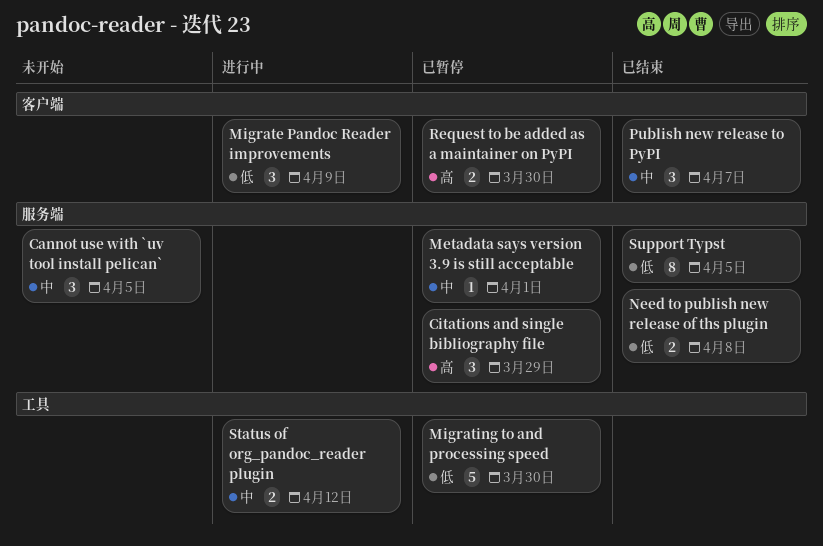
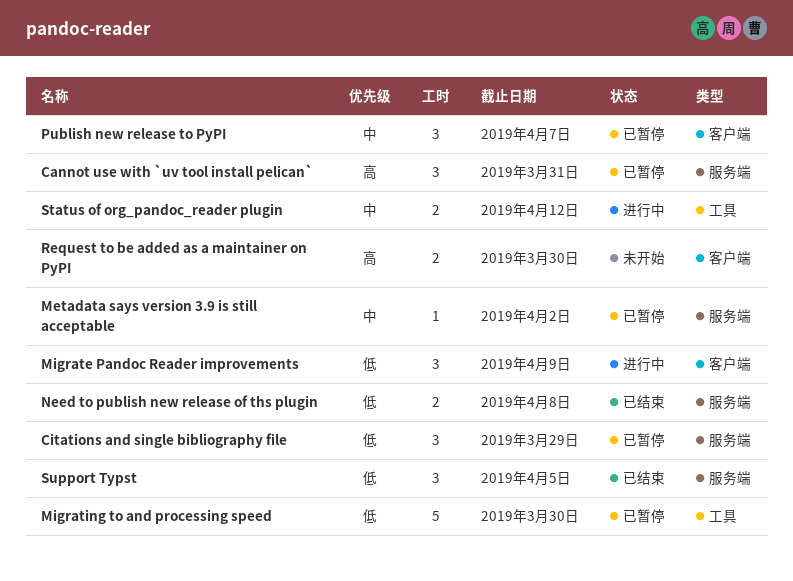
Cannot use with `uv tool install pelican`, status: 未开始 -> 已暂停
Cannot use with `uv tool install pelican`, priority: 中 -> 高
Cannot use with `uv tool install pelican`, due: Apr 5 -> Mar 31
Citations and single bibliography file, priority: 高 -> 低
Metadata says version 3.9 is still acceptable, due: Apr 1 -> Apr 2
Publish new release to PyPI, status: 已结束 -> 已暂停
Request to be added as a maintainer on PyPI, status: 已暂停 -> 未开始
Support Typst, estimate: 8 -> 3

